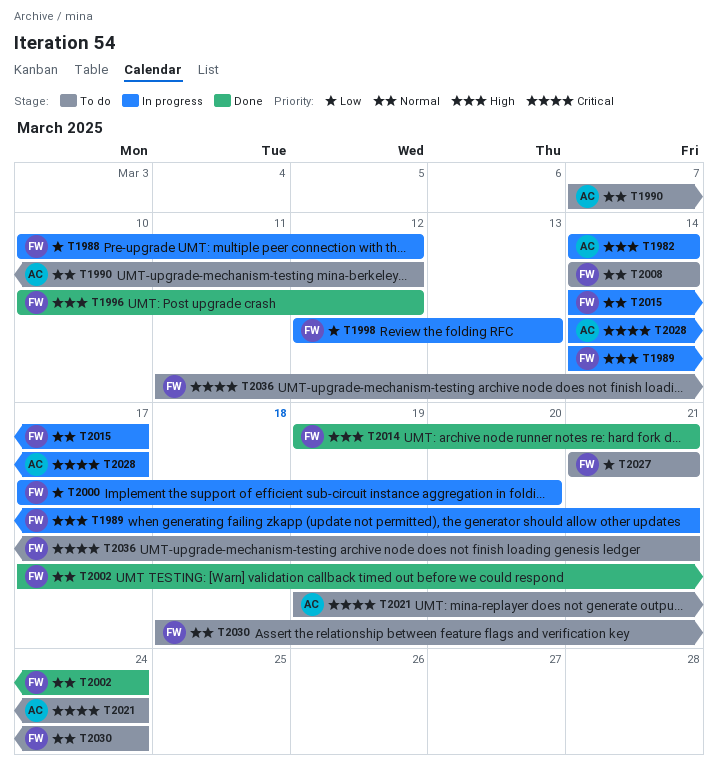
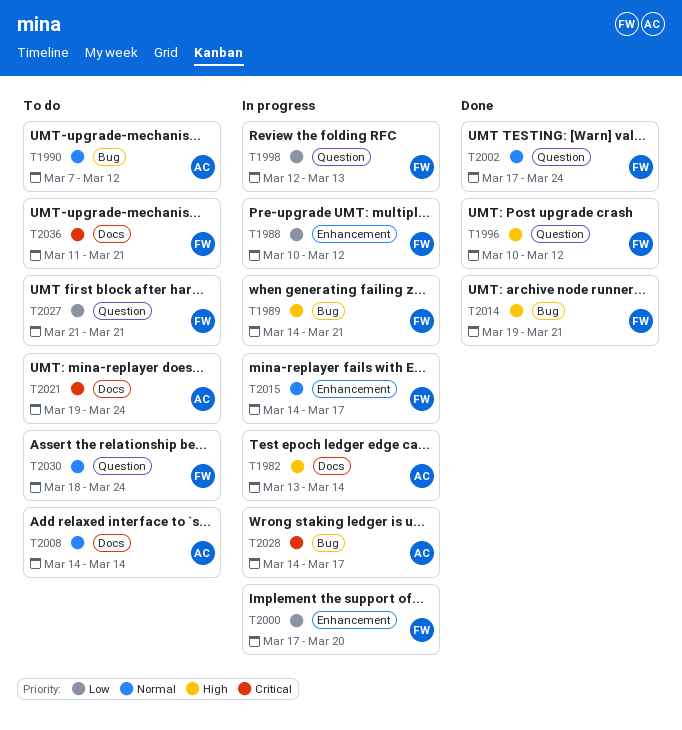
T1982, start: Mar 14 -> Mar 13
T2008, owner: FW -> AC

